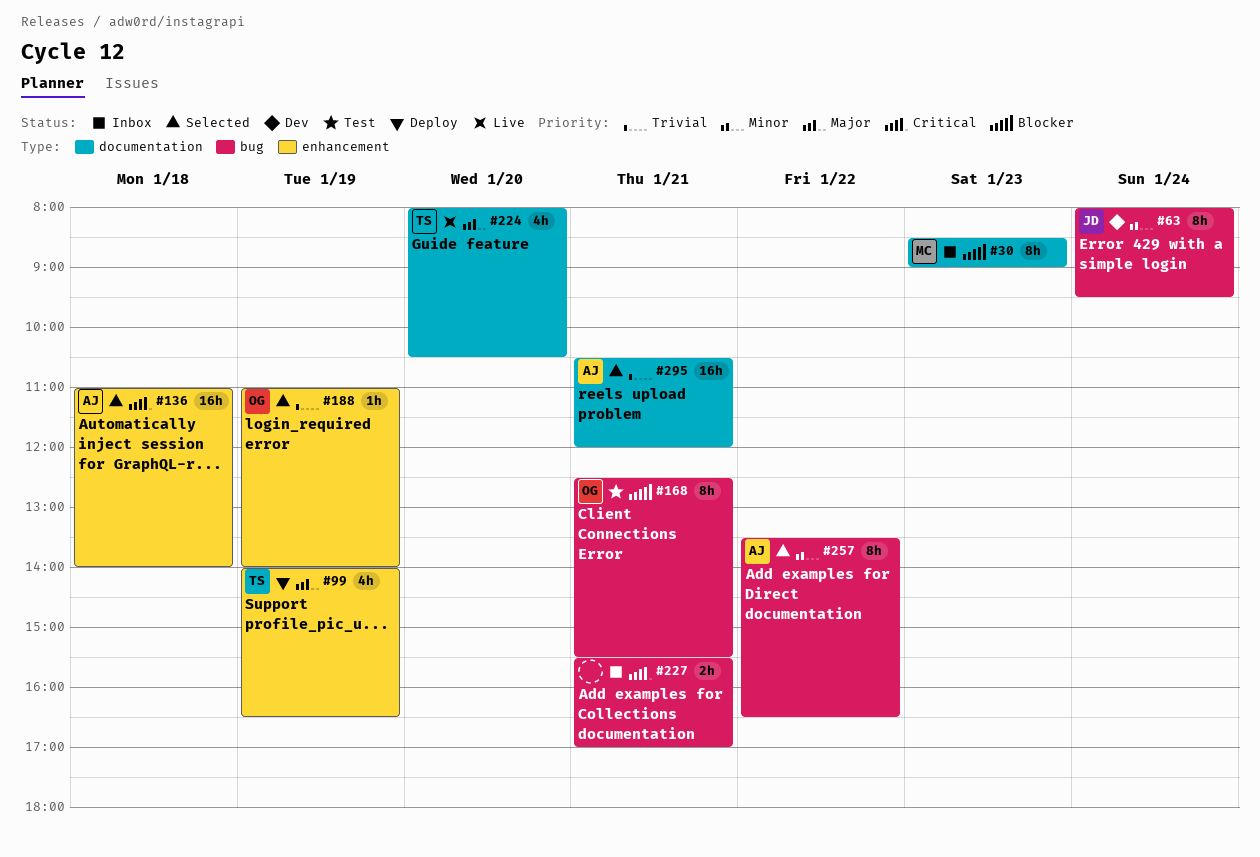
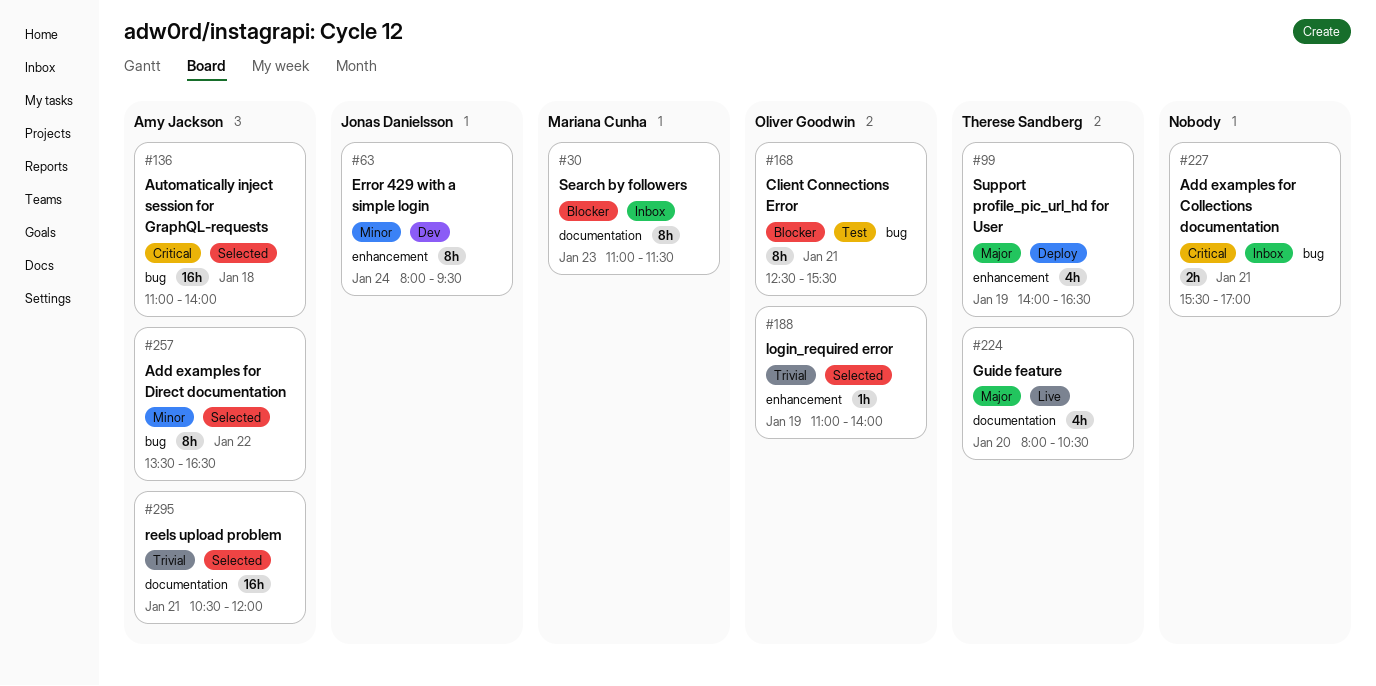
#30, begins: 08:30 -> 11:00
#30, ends: 09:00 -> 11:30
#63, label: bug -> enhancement
#136, label: enhancement -> bug

